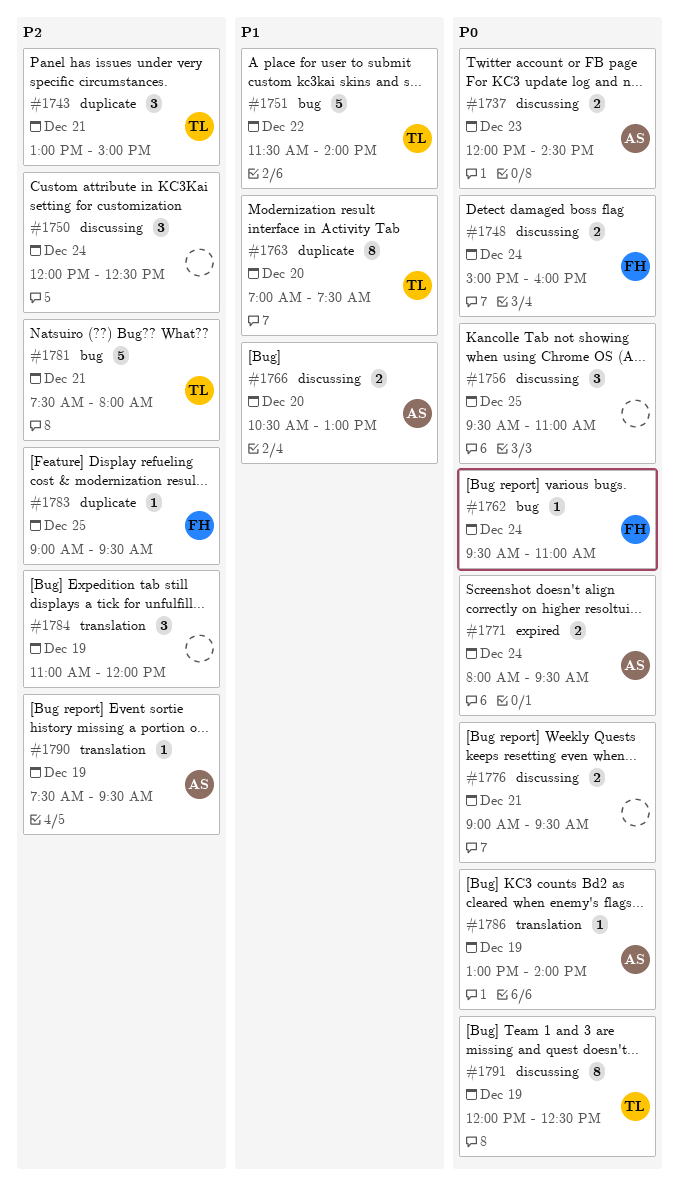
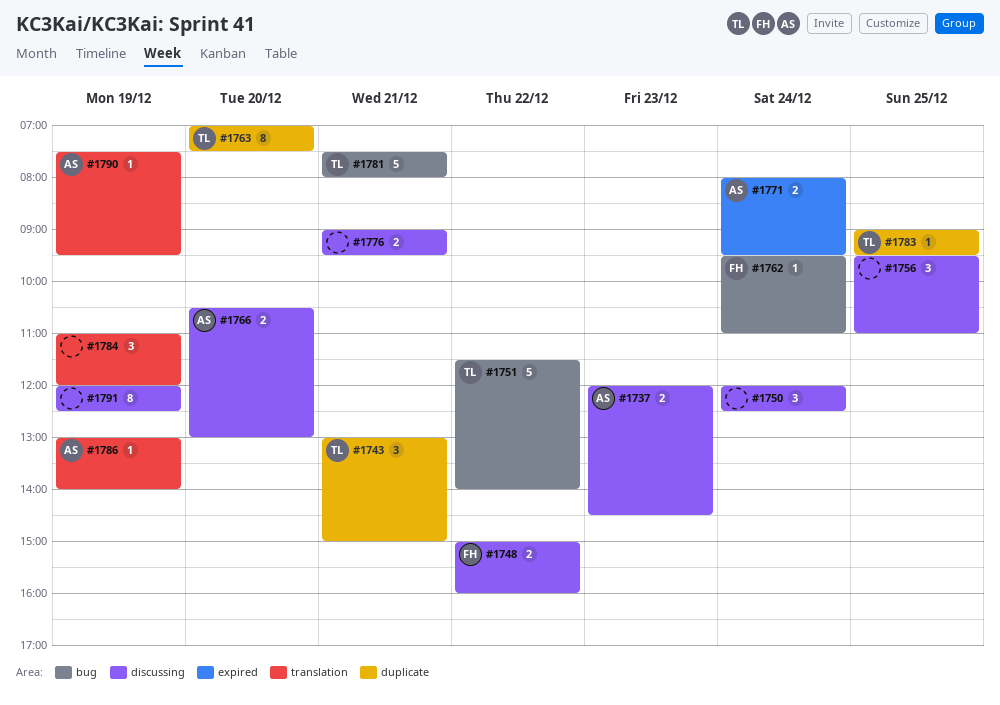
#1748, day: Dec 24 -> Dec 22
#1783, owner: FH -> TL
#1791, owner: TL -> none

